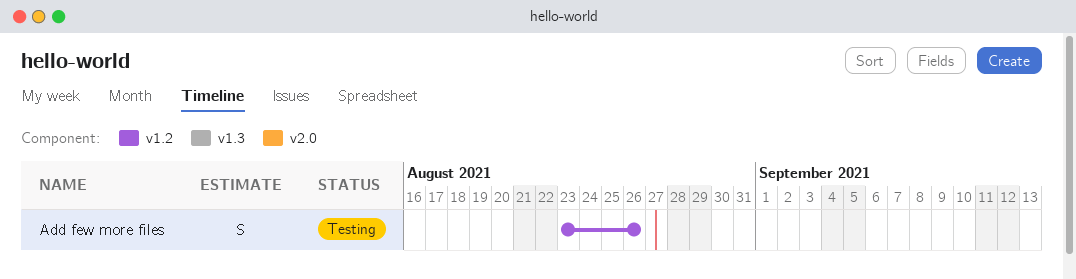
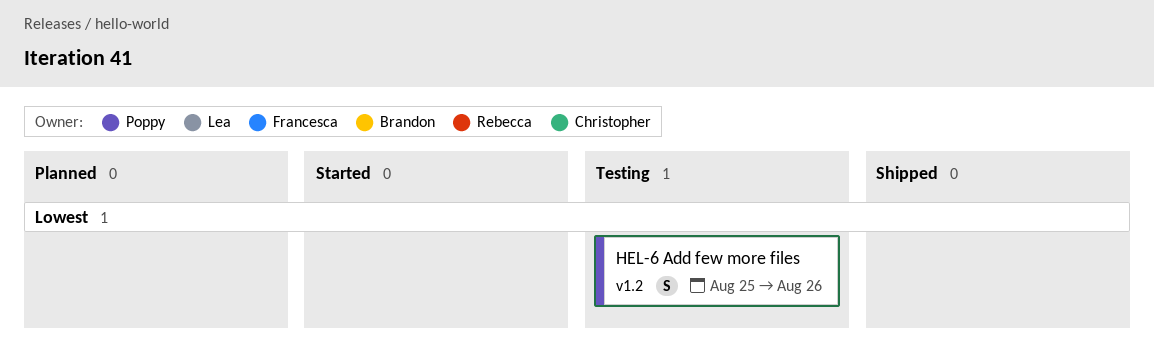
Add few more files, start: Aug 23 -> Aug 25

